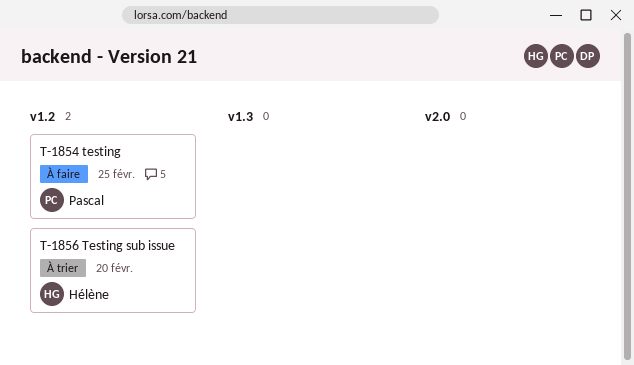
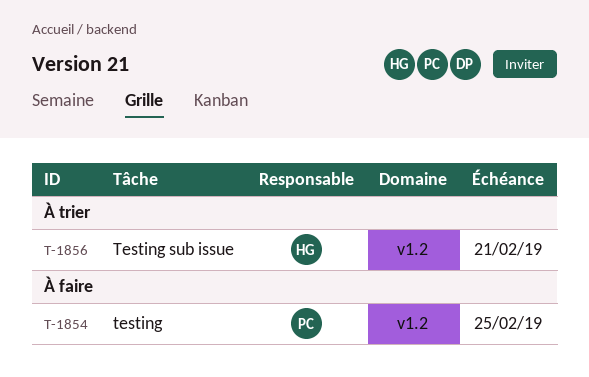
T-1856, due: Feb 20 -> Feb 21

